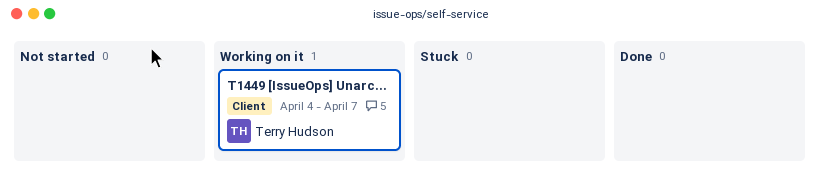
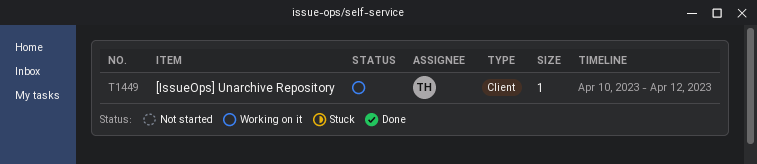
T1449, start: Apr 4 -> Apr 10
T1449, due: Apr 7 -> Apr 12

